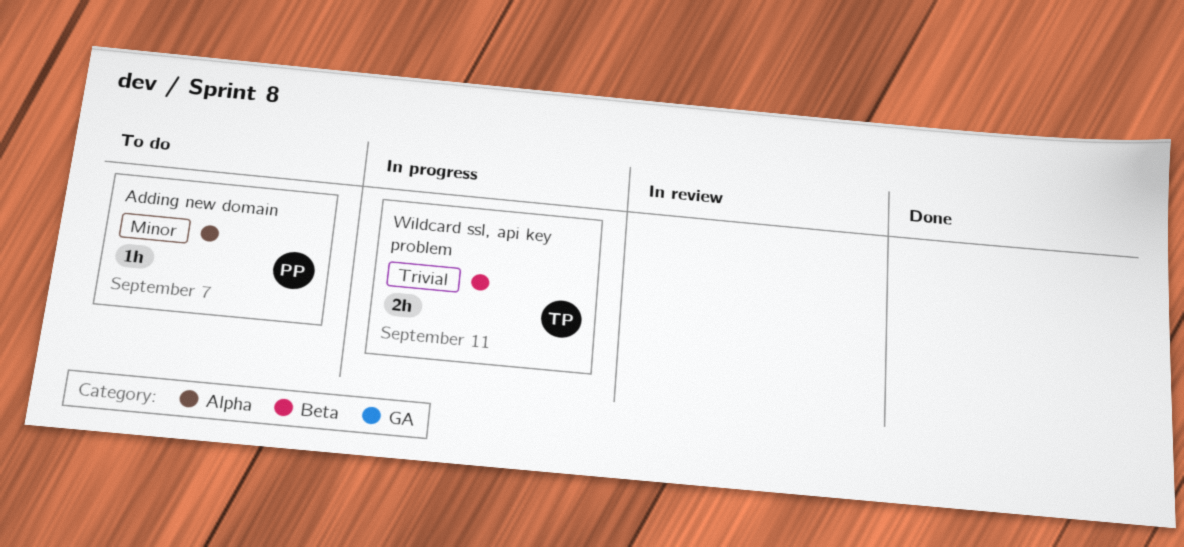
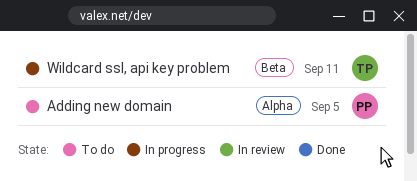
Adding new domain, due: Sep 7 -> Sep 5

